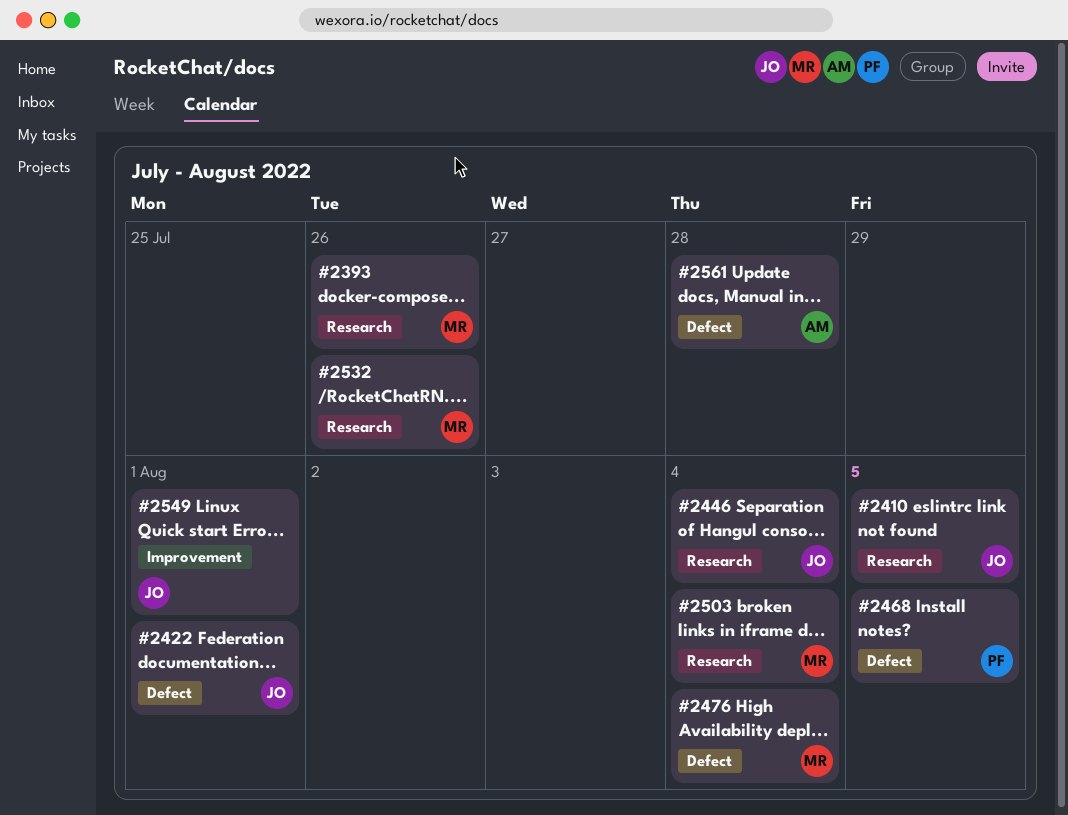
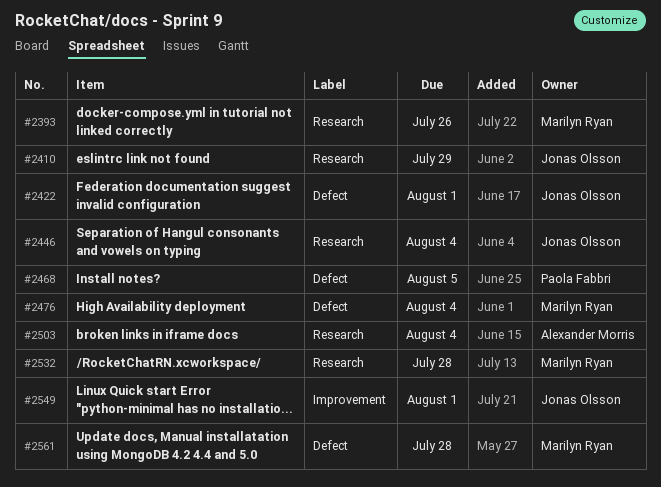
#2410, due: Aug 5 -> Jul 29
#2503, owner: Marilyn Ryan -> Alexander Morris
#2532, due: Jul 26 -> Jul 28
#2561, owner: Alexander Morris -> Marilyn Ryan

